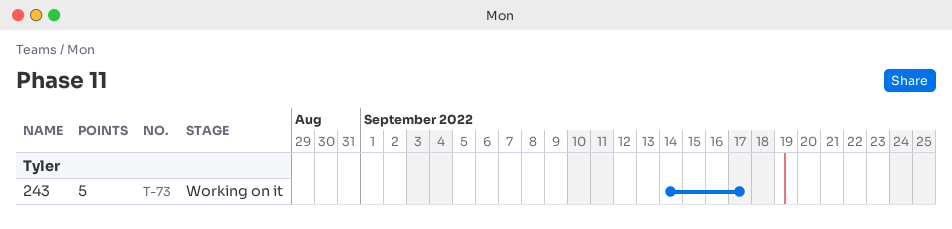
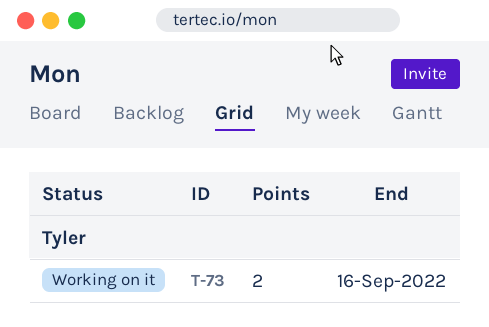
T-73, estimate: 5 -> 2
T-73, due: Sep 17 -> Sep 16

